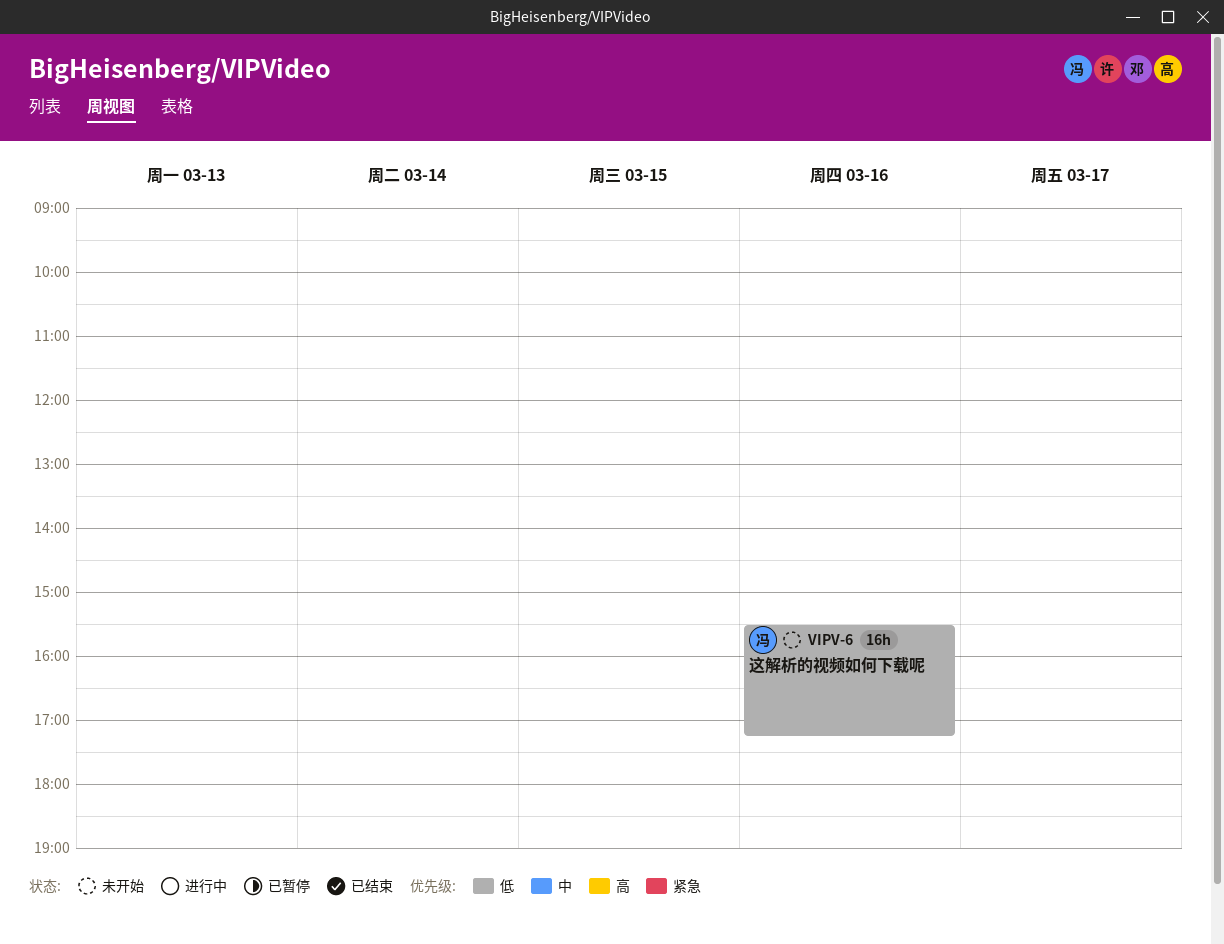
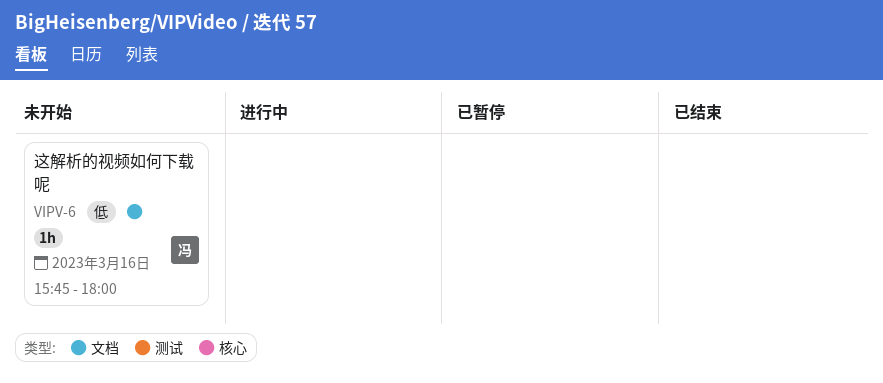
VIPV-6, estimate: 16h -> 1h
VIPV-6, begins: 15:30 -> 15:45
VIPV-6, ends: 17:15 -> 18:00

